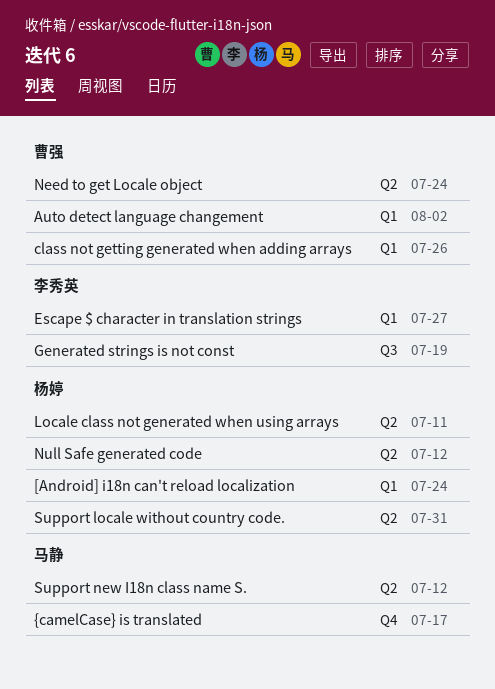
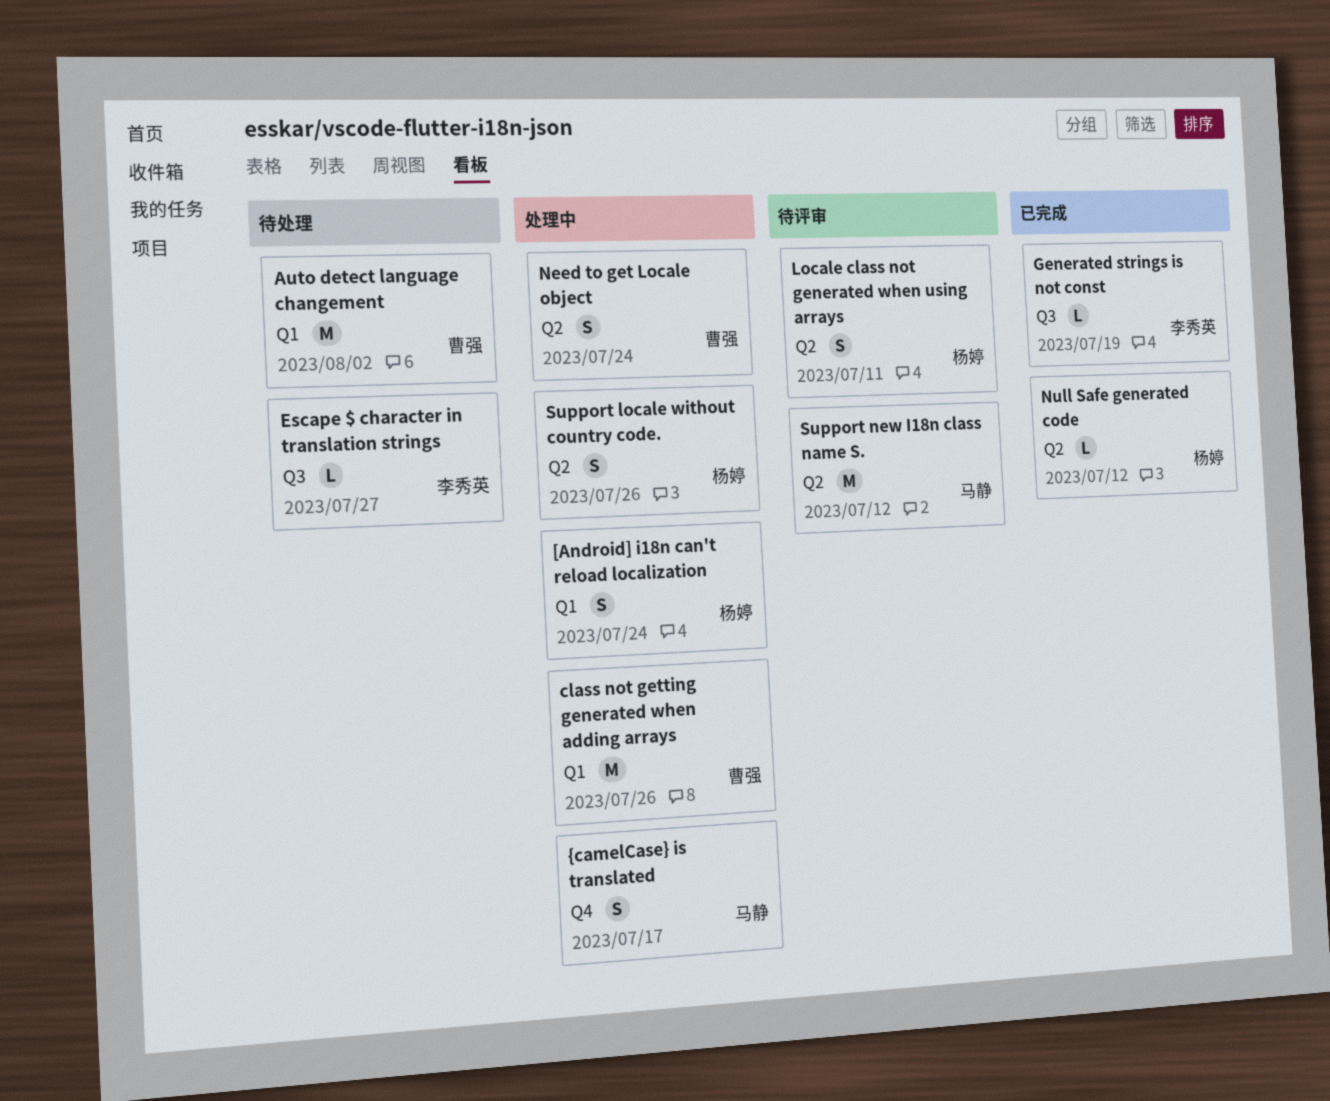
Escape $ character in translation strings, label: Q1 -> Q3
Support locale without country code., due: Jul 31 -> Jul 26

